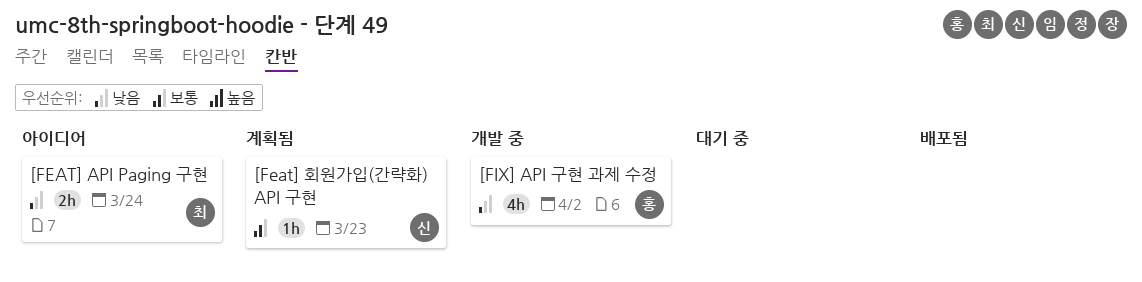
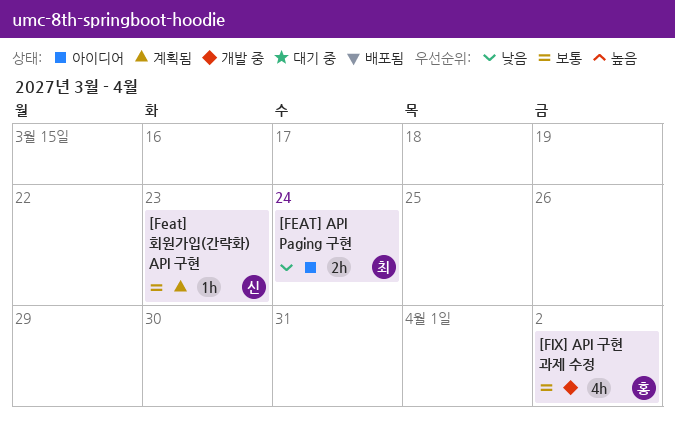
[FIX] API 구현 과제 수정, priority: 낮음 -> 보통

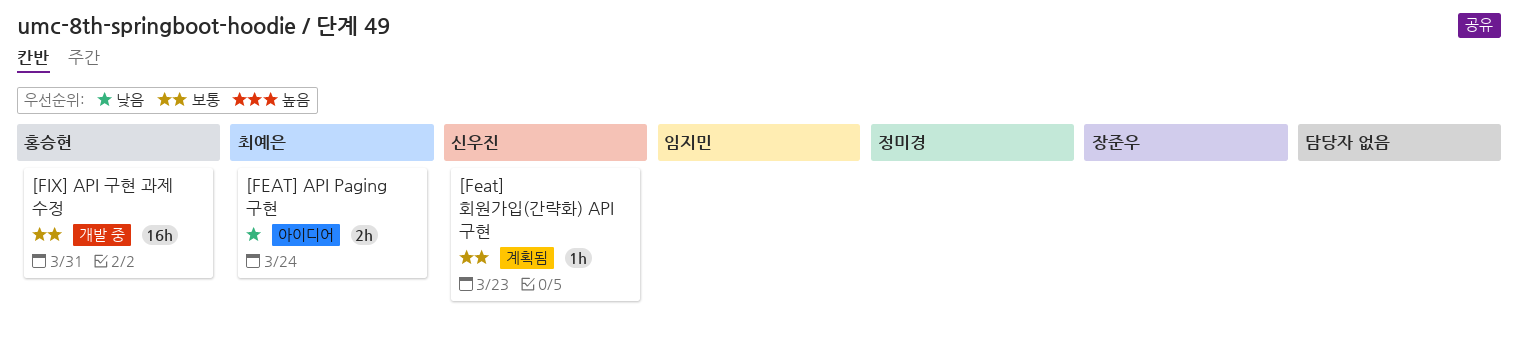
[FIX] API 구현 과제 수정, estimate: 4h -> 16h
[FIX] API 구현 과제 수정, due: Apr 2 -> Mar 31

